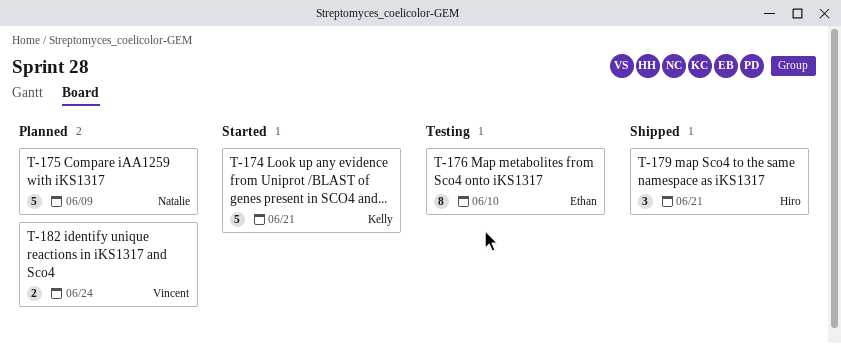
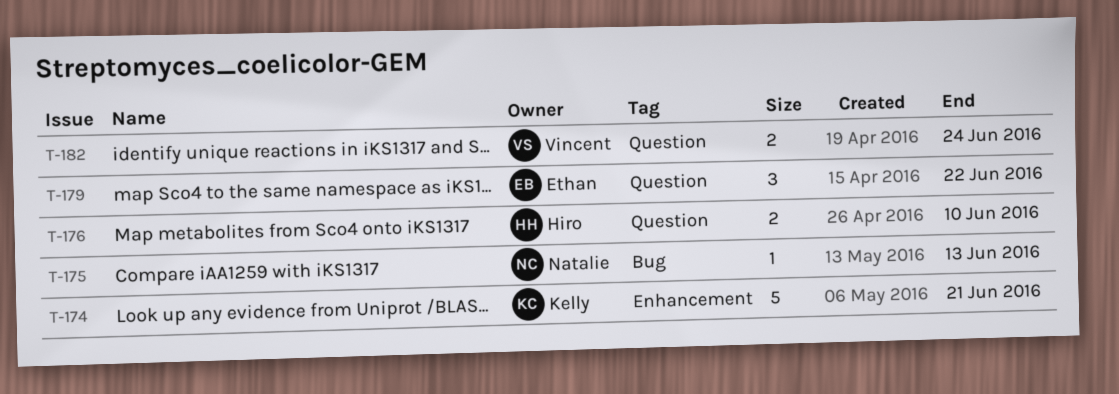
T-175, estimate: 5 -> 1
T-175, due: Jun 9 -> Jun 13
T-176, owner: Ethan -> Hiro
T-176, estimate: 8 -> 2
T-179, owner: Hiro -> Ethan
T-179, due: Jun 21 -> Jun 22

